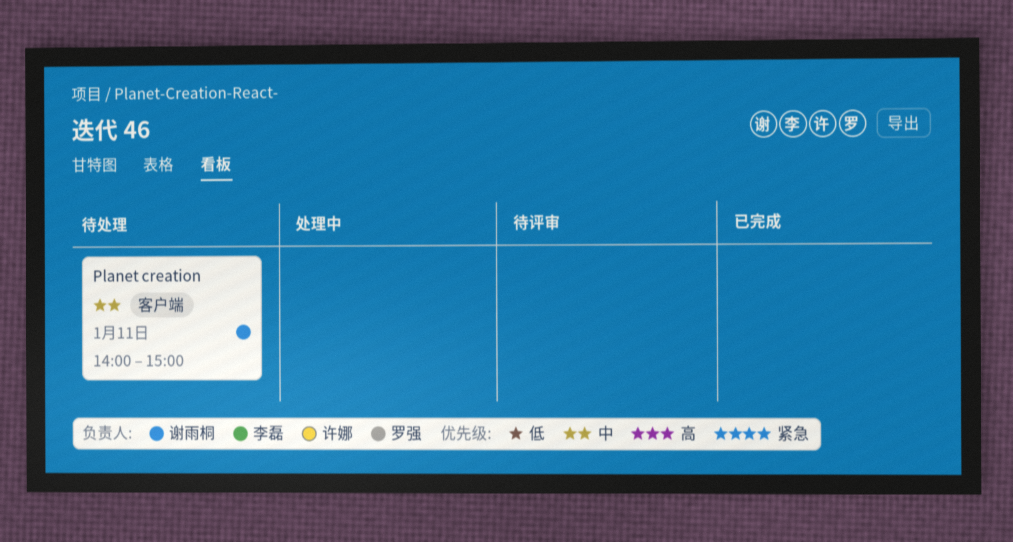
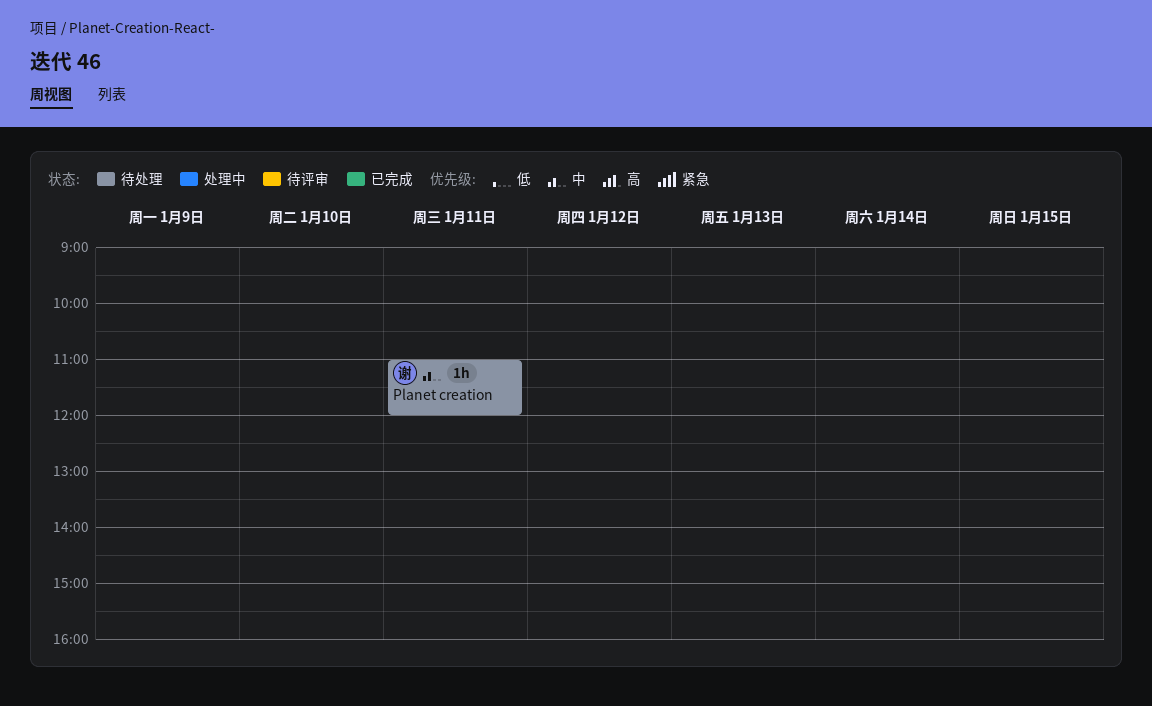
Planet creation, begins: 14:00 -> 11:00
Planet creation, ends: 15:00 -> 12:00

